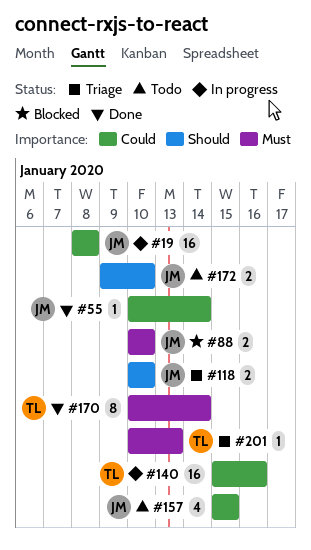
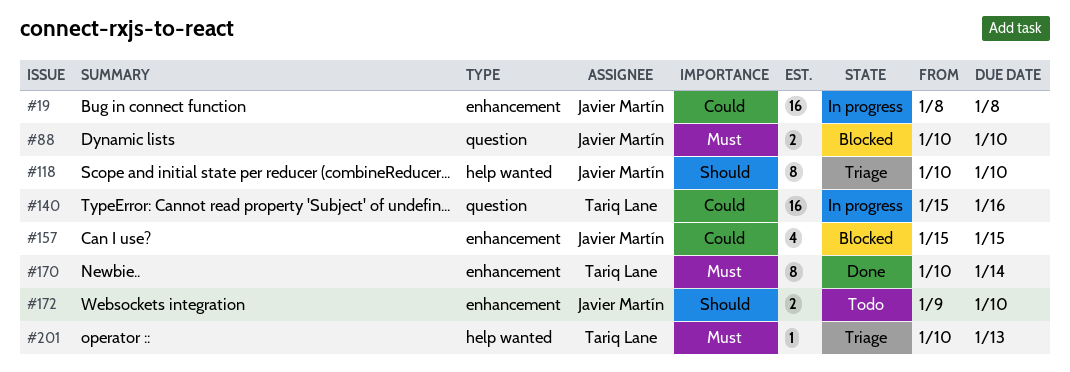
#55: present -> none
#118, estimate: 2 -> 8
#157, status: Todo -> Blocked

